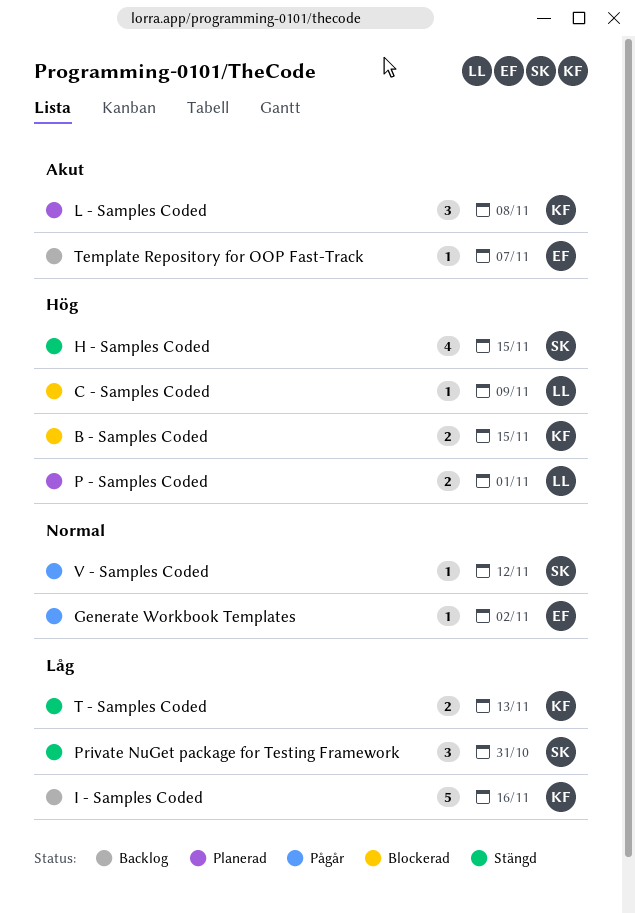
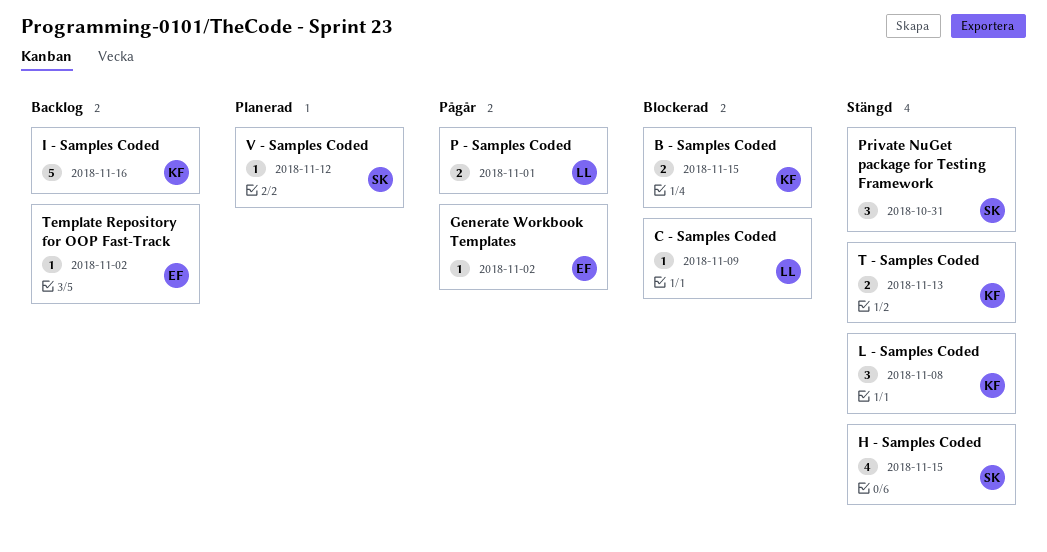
L - Samples Coded, status: Planerad -> Stängd
P - Samples Coded, status: Planerad -> Pågår
Template Repository for OOP Fast-Track, due: Nov 7 -> Nov 2
V - Samples Coded, status: Pågår -> Planerad

